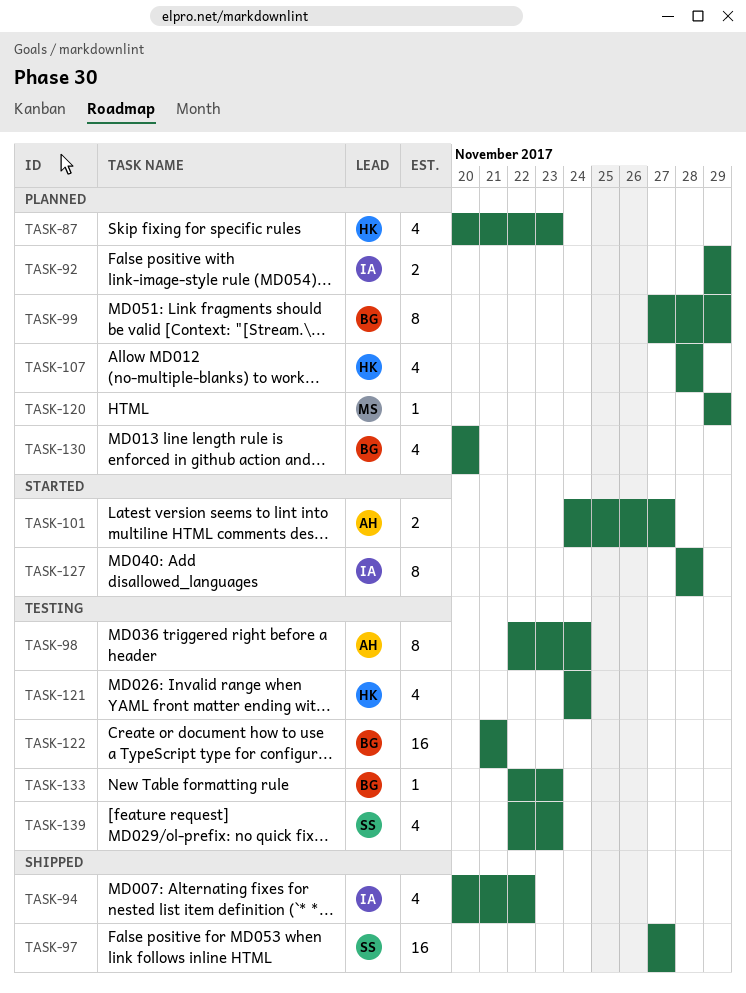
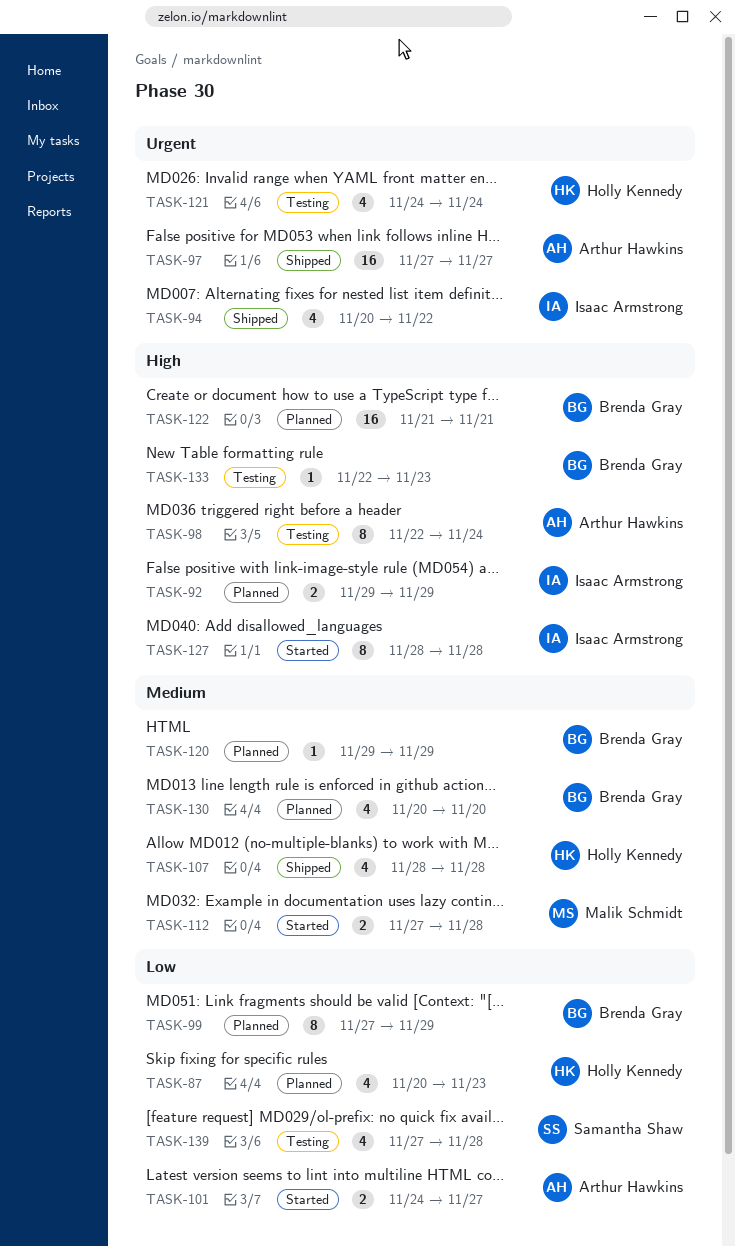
TASK-97, owner: Samantha Shaw -> Arthur Hawkins
TASK-107, status: Planned -> Shipped
TASK-112: none -> present
TASK-120, owner: Malik Schmidt -> Brenda Gray
TASK-122, status: Testing -> Planned
TASK-139, start: Nov 22 -> Nov 27
TASK-139, due: Nov 23 -> Nov 28

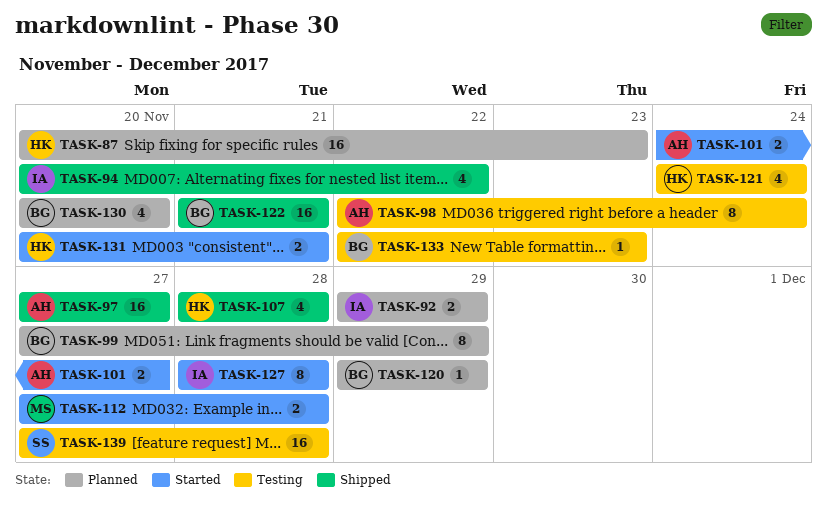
TASK-87, estimate: 4 -> 16
TASK-122, status: Planned -> Shipped
TASK-131: none -> present
TASK-139, estimate: 4 -> 16

